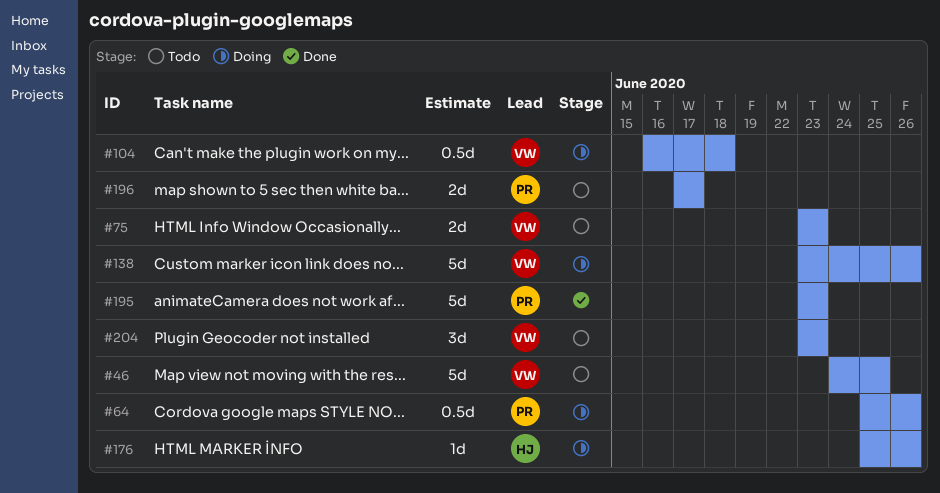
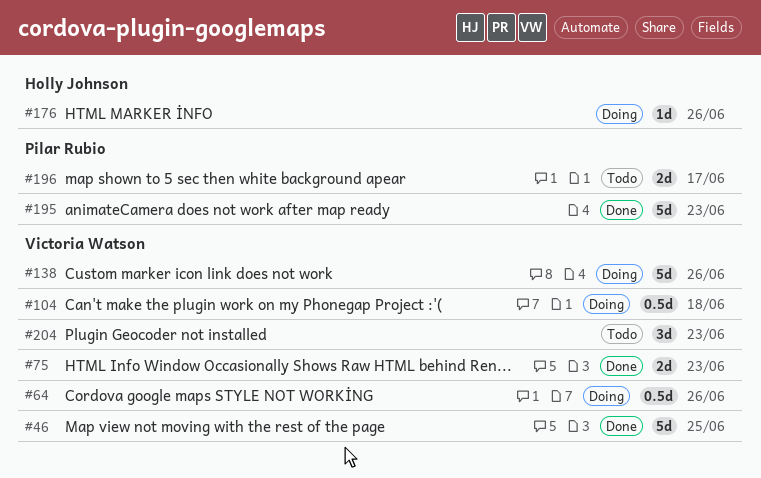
#46, status: Todo -> Done
#64, owner: Pilar Rubio -> Victoria Watson
#75, status: Todo -> Done

